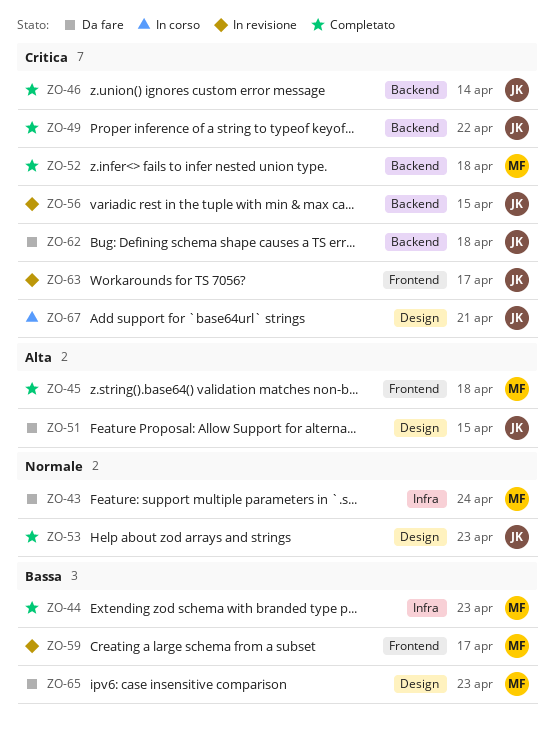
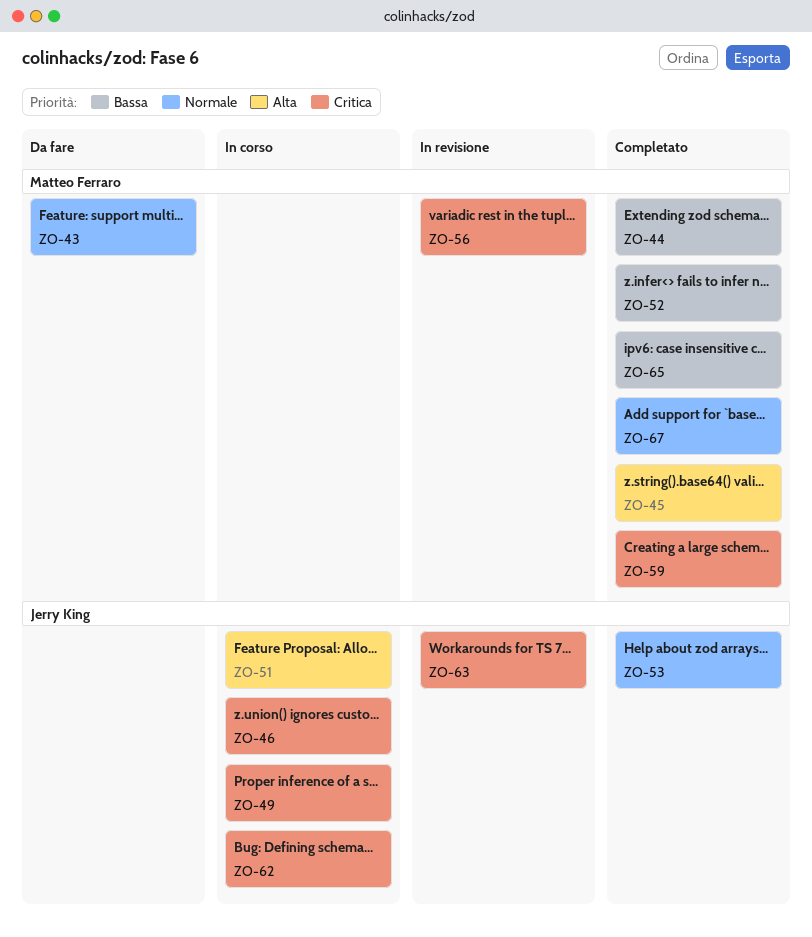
ZO-46, status: Completato -> In corso
ZO-49, status: Completato -> In corso
ZO-51, status: Da fare -> In corso
ZO-52, priority: Critica -> Bassa
ZO-56, owner: Jerry King -> Matteo Ferraro
ZO-59, status: In revisione -> Completato
ZO-59, priority: Bassa -> Critica
ZO-62, status: Da fare -> In corso
ZO-65, status: Da fare -> Completato
ZO-67, status: In corso -> Completato
ZO-67, owner: Jerry King -> Matteo Ferraro
ZO-67, priority: Critica -> Normale

